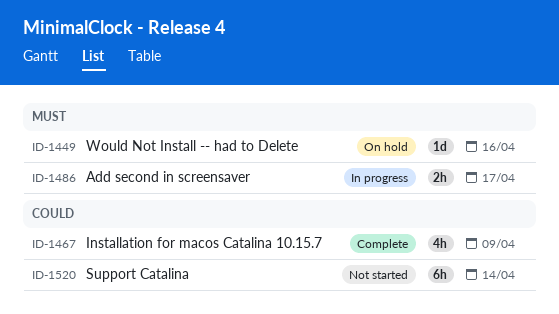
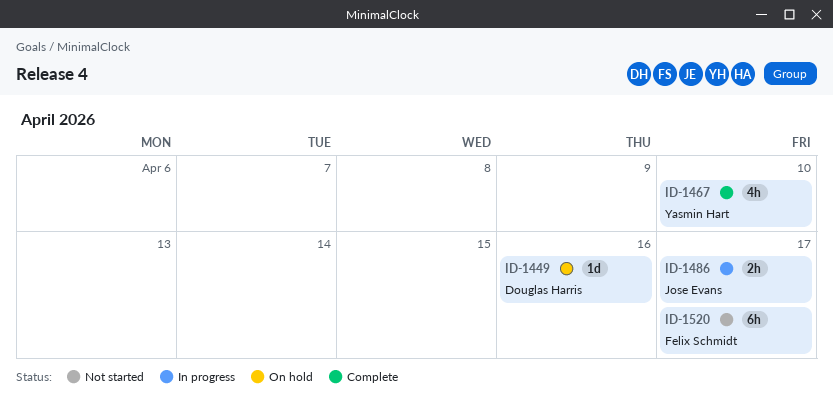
ID-1467, due: Apr 9 -> Apr 10
ID-1520, due: Apr 14 -> Apr 17

